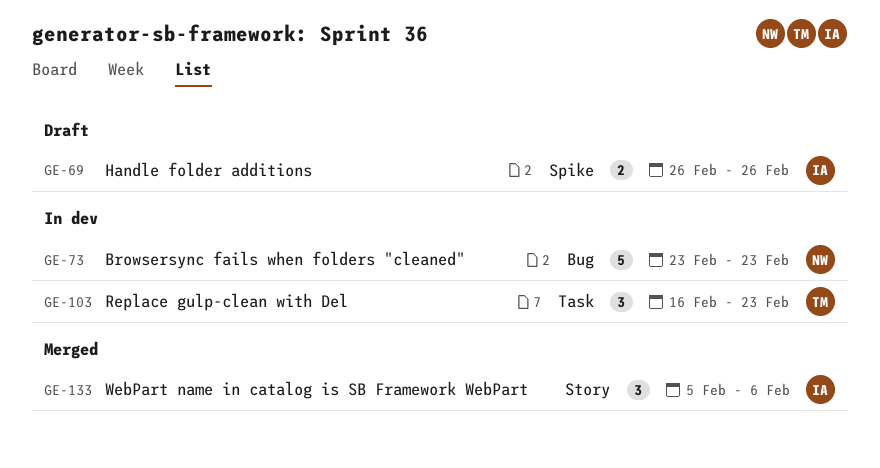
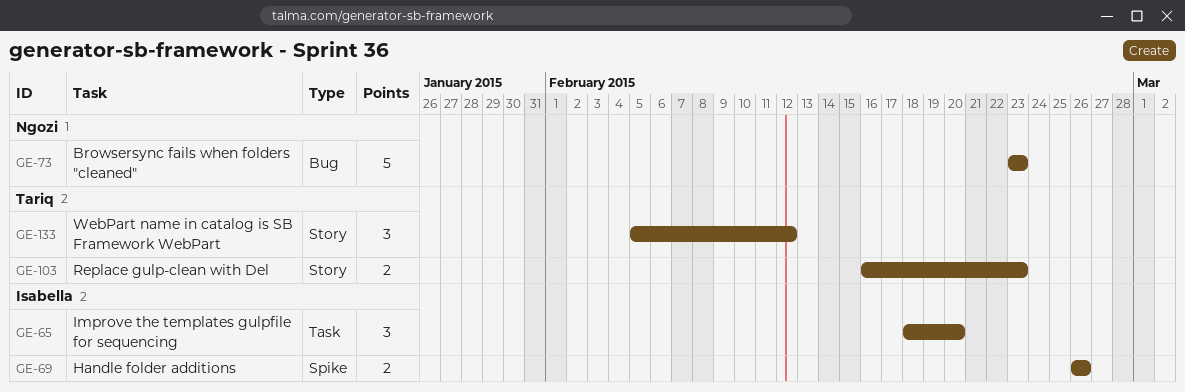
GE-65: none -> present
GE-103, label: Task -> Story
GE-103, estimate: 3 -> 2
GE-133, owner: Isabella -> Tariq
GE-133, due: Feb 6 -> Feb 12

